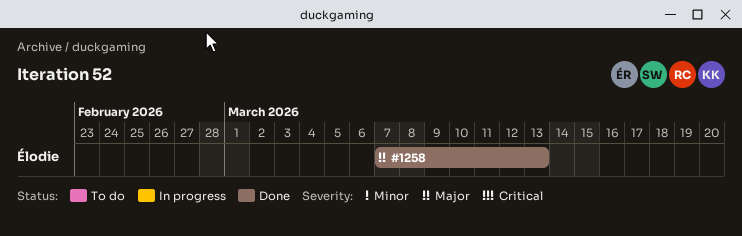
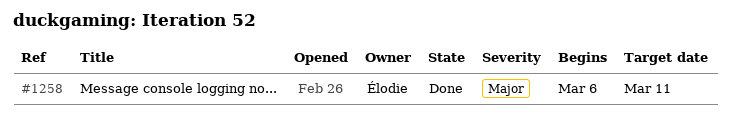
#1258, start: Mar 7 -> Mar 6
#1258, due: Mar 13 -> Mar 11

